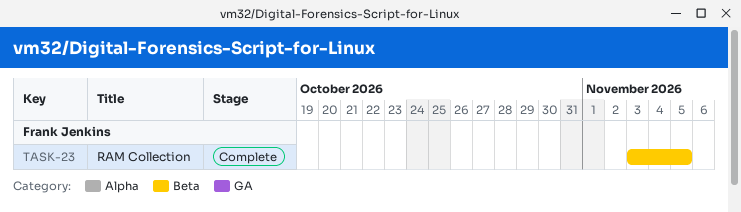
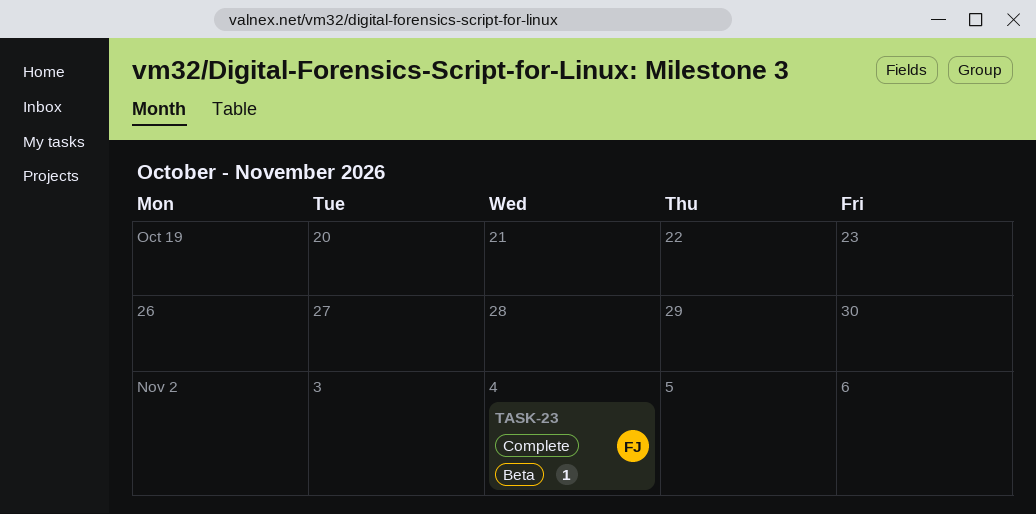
TASK-23, due: Nov 5 -> Nov 4

